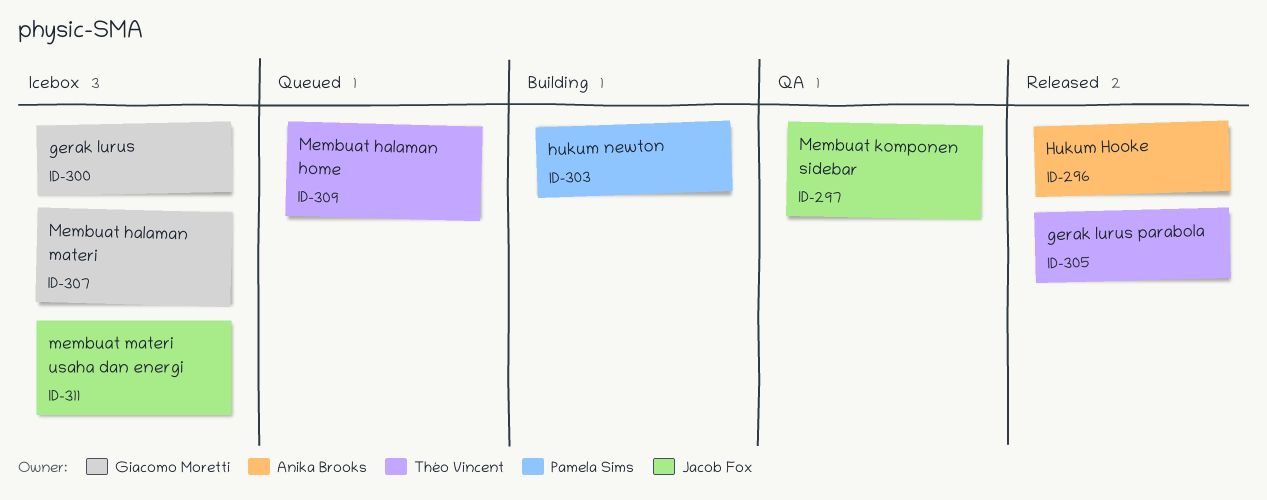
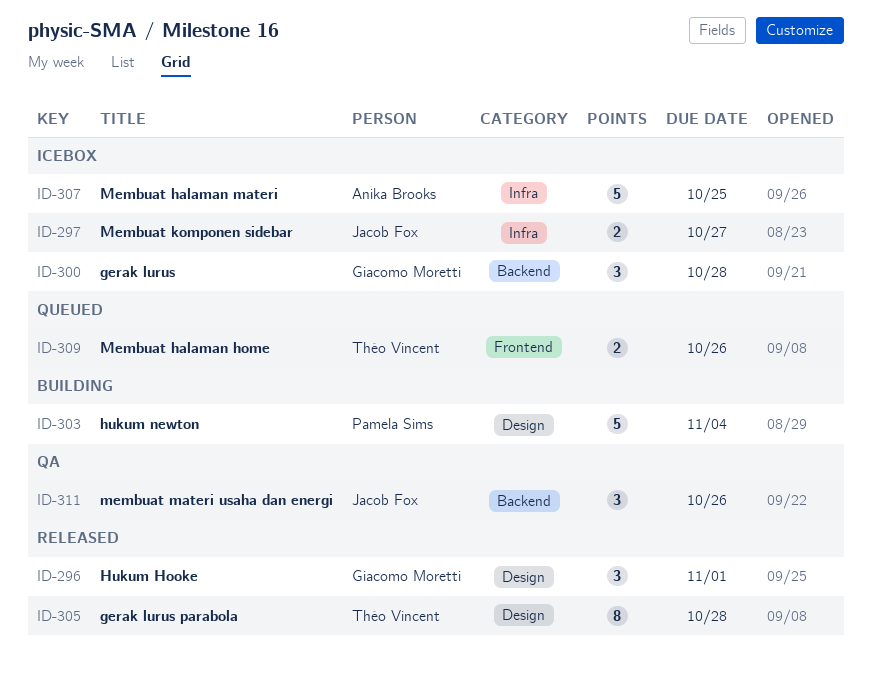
ID-296, owner: Anika Brooks -> Giacomo Moretti
ID-297, status: QA -> Icebox
ID-307, owner: Giacomo Moretti -> Anika Brooks
ID-311, status: Icebox -> QA

